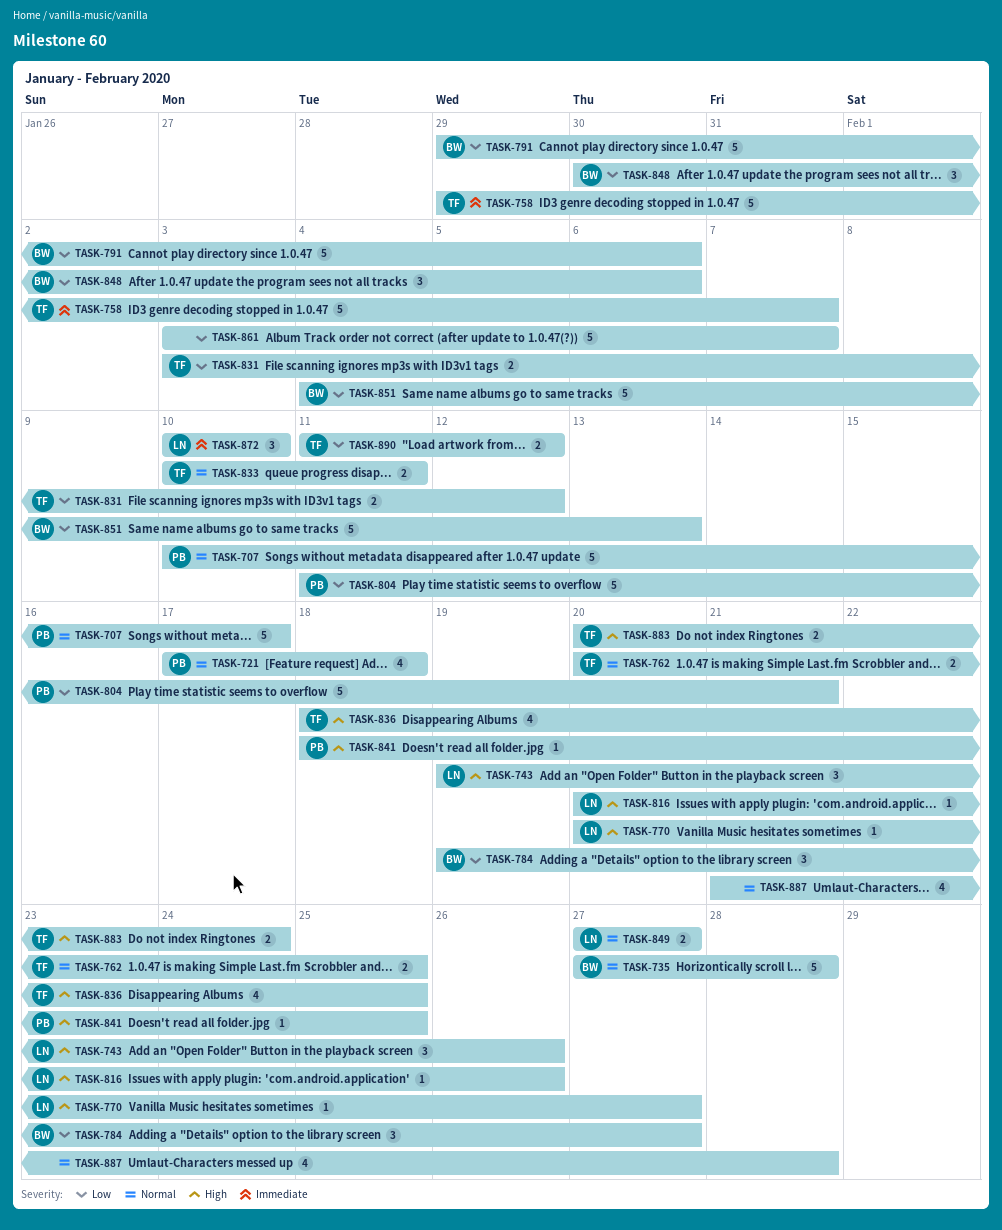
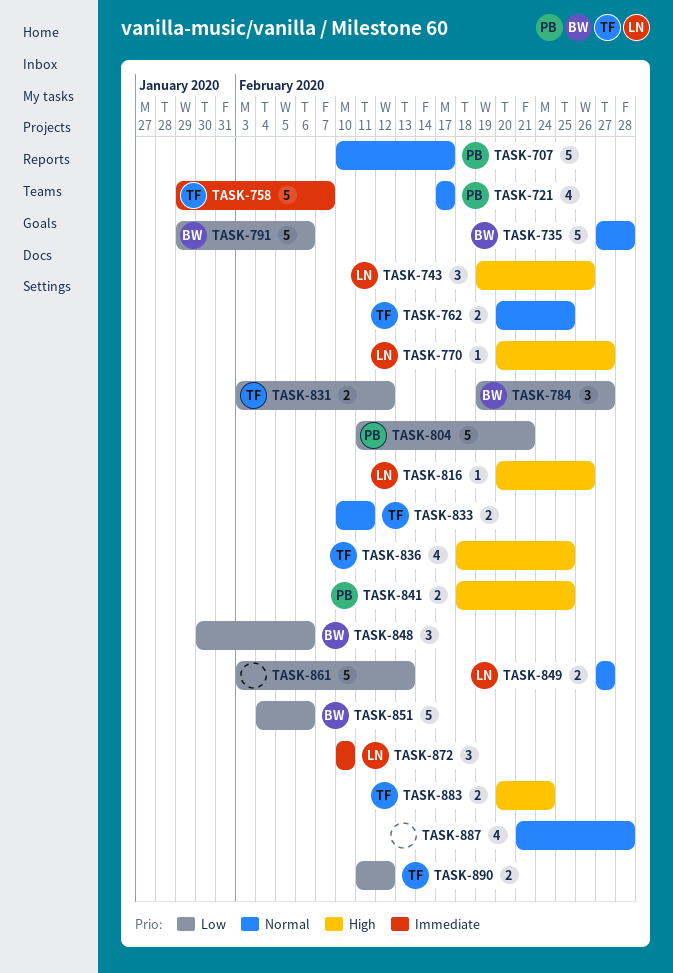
TASK-721, due: Feb 18 -> Feb 17
TASK-841, estimate: 1 -> 2
TASK-851, due: Feb 13 -> Feb 6
TASK-861, due: Feb 7 -> Feb 13

